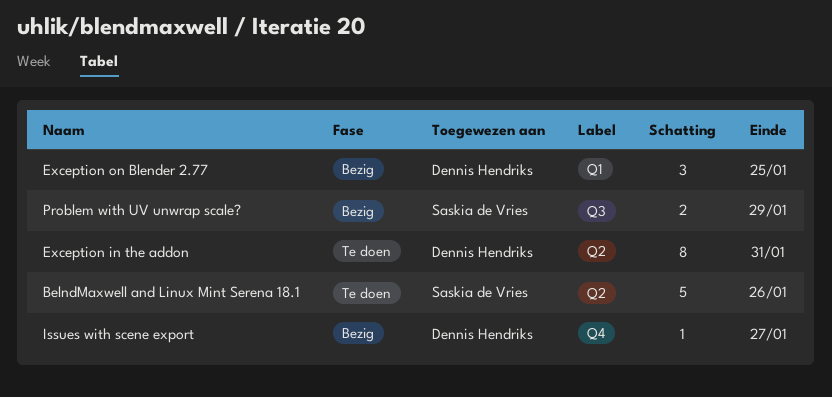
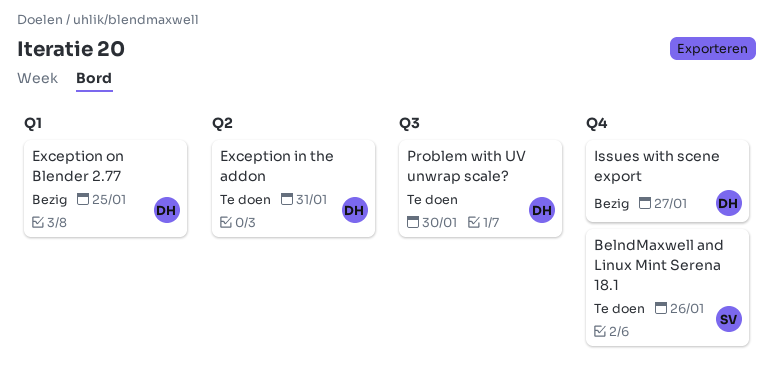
BelndMaxwell and Linux Mint Serena 18.1, label: Q2 -> Q4
Problem with UV unwrap scale?, status: Bezig -> Te doen
Problem with UV unwrap scale?, owner: Saskia de Vries -> Dennis Hendriks
Problem with UV unwrap scale?, due: Jan 29 -> Jan 30

